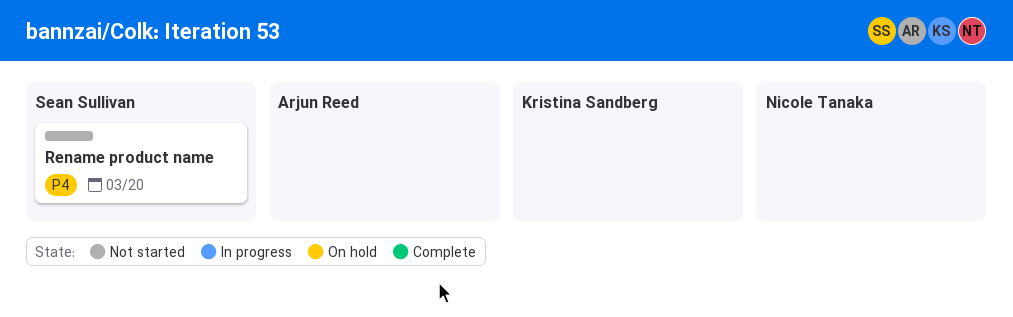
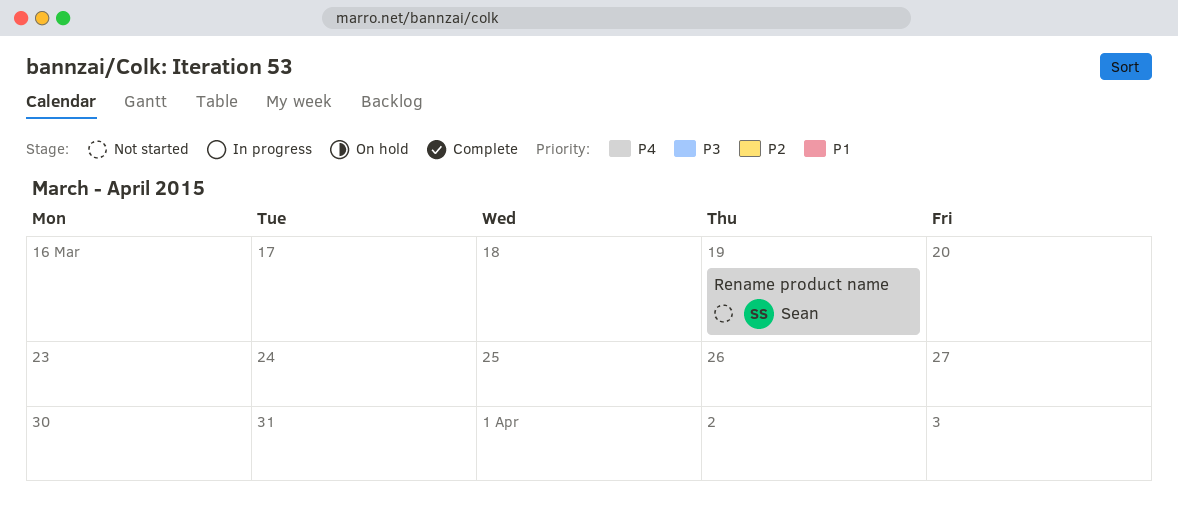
Rename product name, due: Mar 20 -> Mar 19

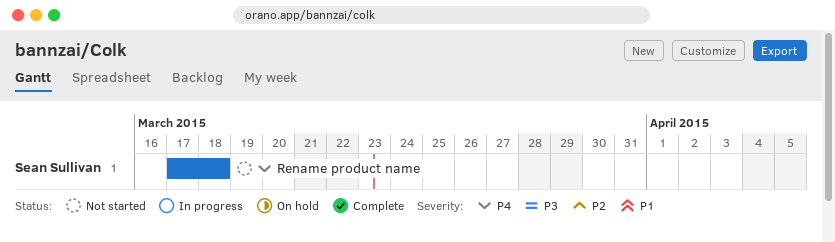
Rename product name, due: Mar 19 -> Mar 18

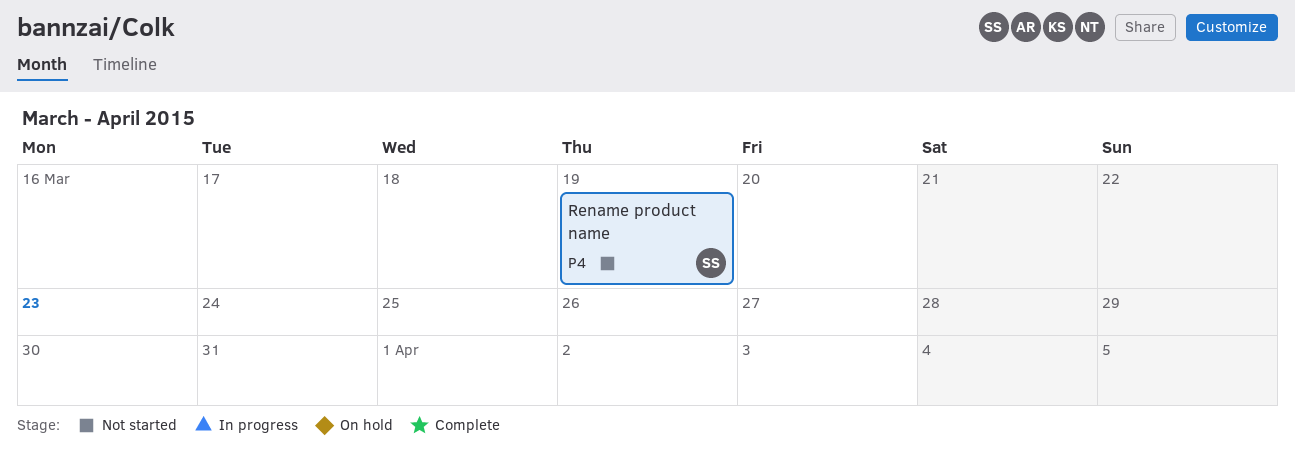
Rename product name, due: Mar 18 -> Mar 19

